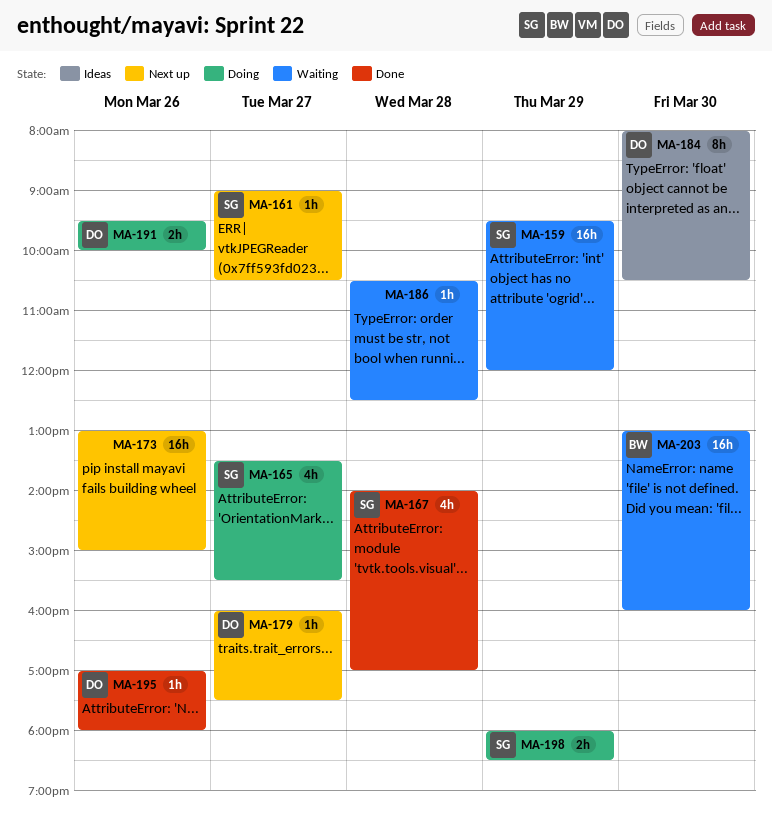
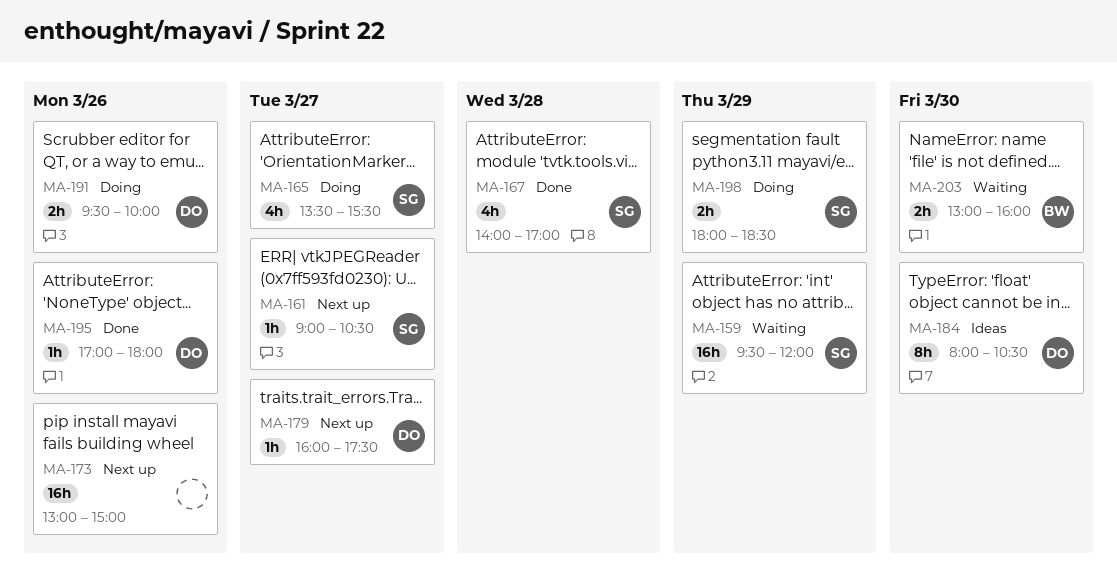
MA-186: present -> none
MA-203, estimate: 16h -> 2h

